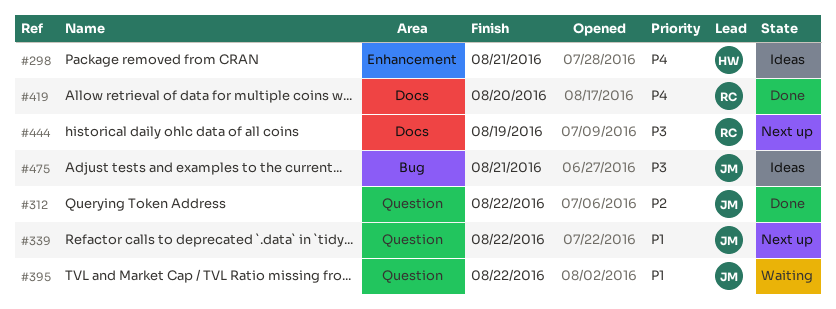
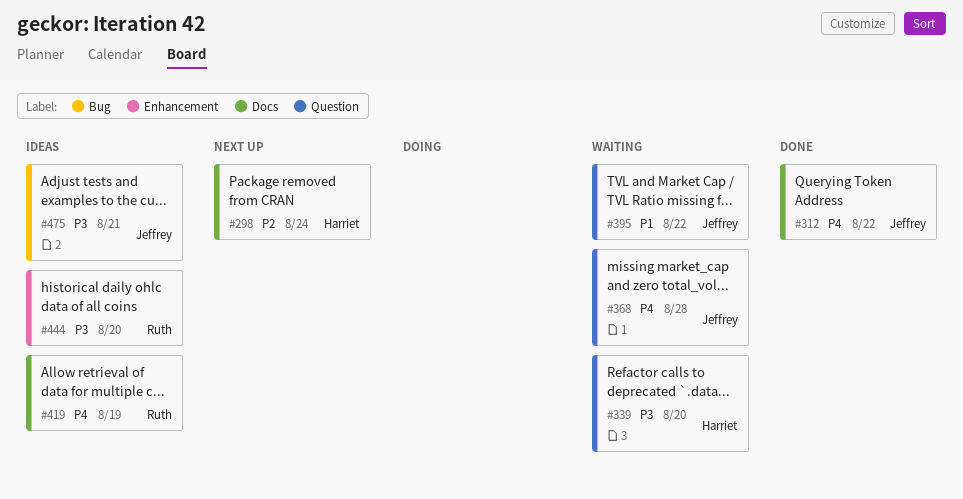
#298, status: Ideas -> Next up
#298, priority: P4 -> P2
#298, label: Enhancement -> Docs
#298, due: Aug 21 -> Aug 24
#312, priority: P2 -> P4
#312, label: Question -> Docs
#339, status: Next up -> Waiting
#339, owner: Jeffrey -> Harriet
#339, priority: P1 -> P3
#339, due: Aug 22 -> Aug 20
#368: none -> present
#419, status: Done -> Ideas
#419, due: Aug 20 -> Aug 19
#444, status: Next up -> Ideas
#444, label: Docs -> Enhancement
#444, due: Aug 19 -> Aug 20

